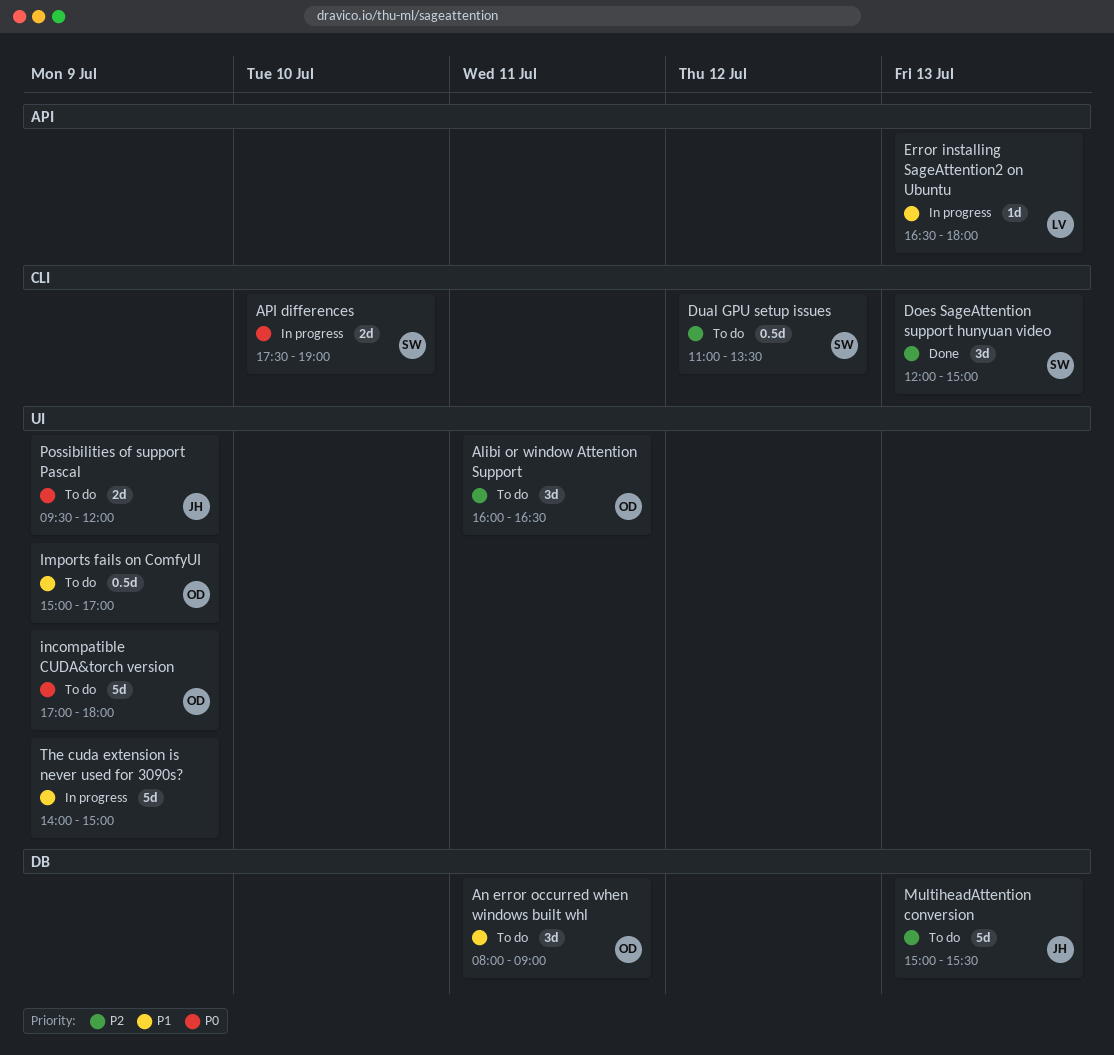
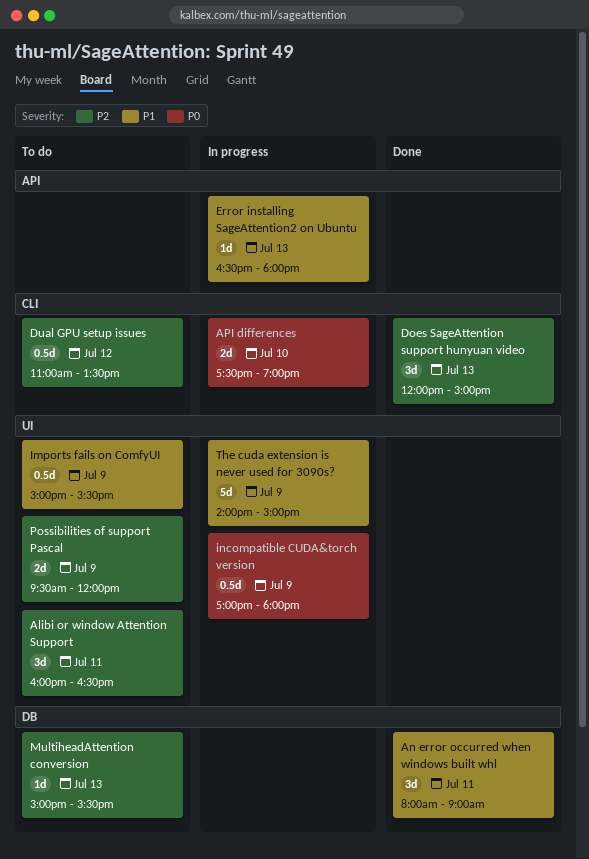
An error occurred when windows built whl, status: To do -> Done
Imports fails on ComfyUI, ends: 17:00 -> 15:30
incompatible CUDA&torch version, status: To do -> In progress
incompatible CUDA&torch version, estimate: 5d -> 0.5d
MultiheadAttention conversion, estimate: 5d -> 1d
Possibilities of support Pascal, priority: P0 -> P2

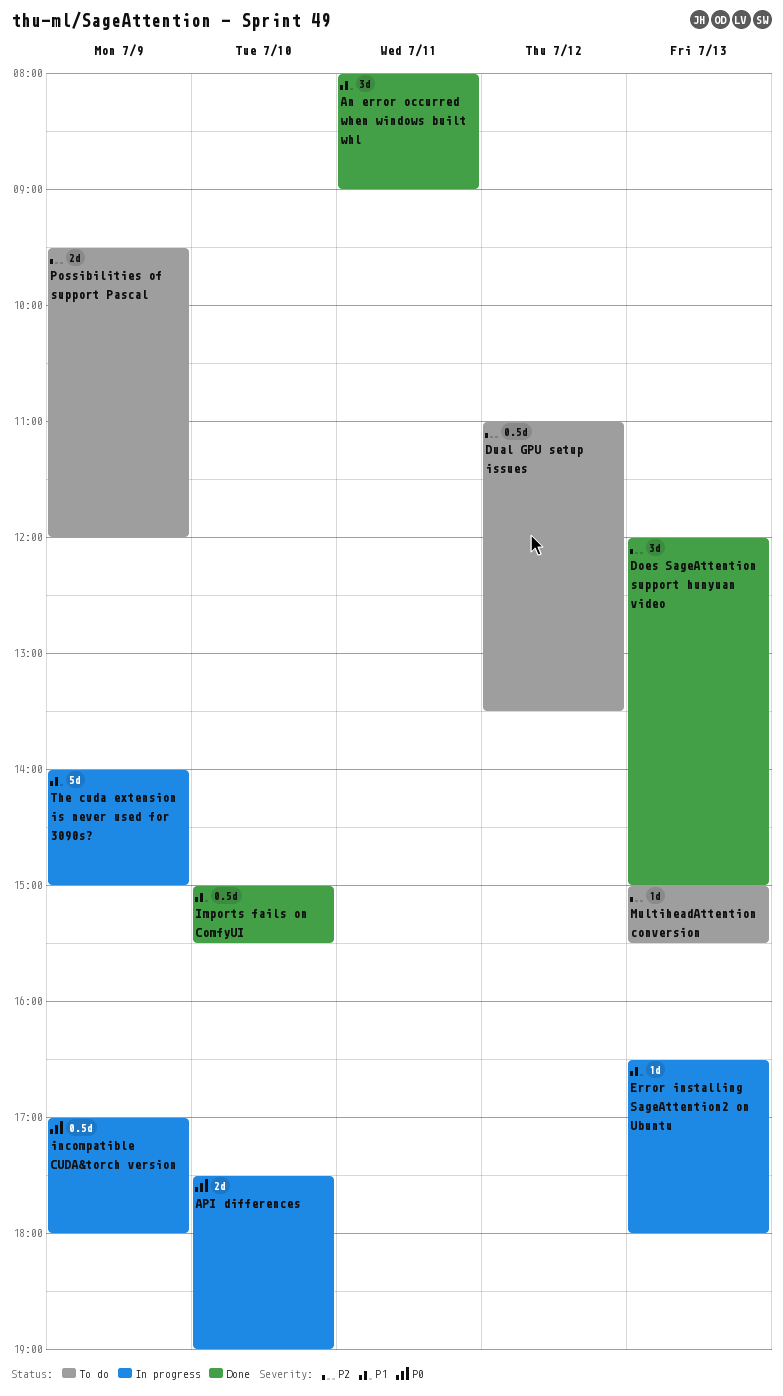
Alibi or window Attention Support: present -> none
Imports fails on ComfyUI, status: To do -> Done
Imports fails on ComfyUI, day: Jul 9 -> Jul 10

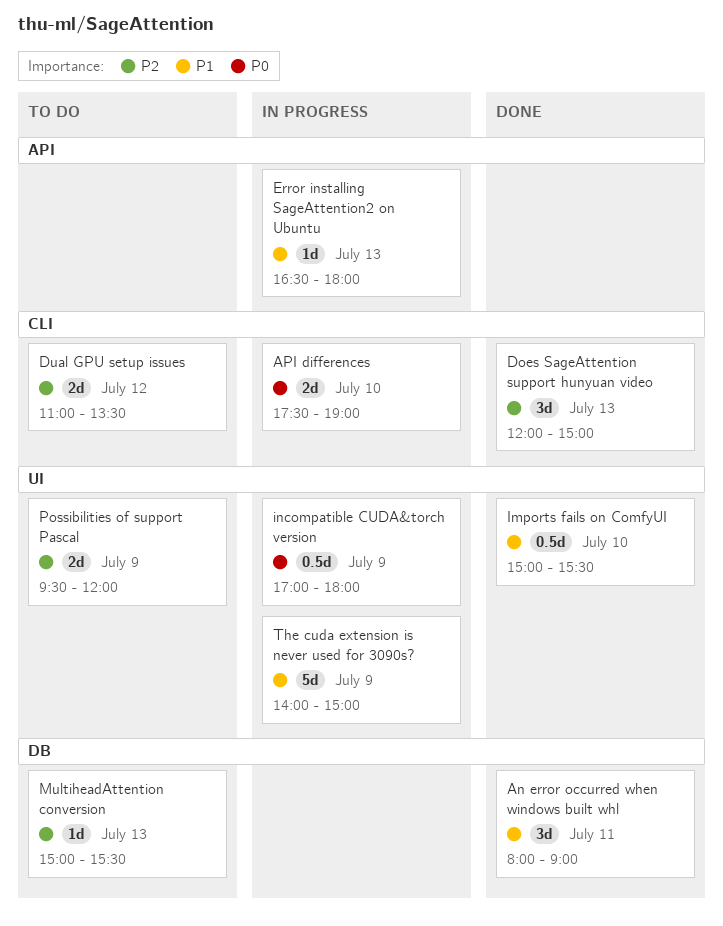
Dual GPU setup issues, estimate: 0.5d -> 2d

